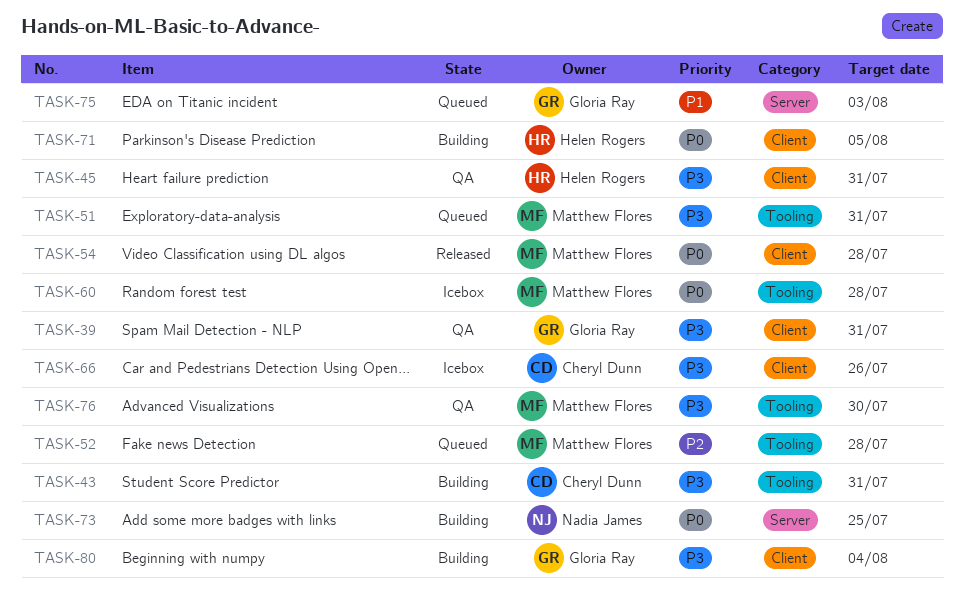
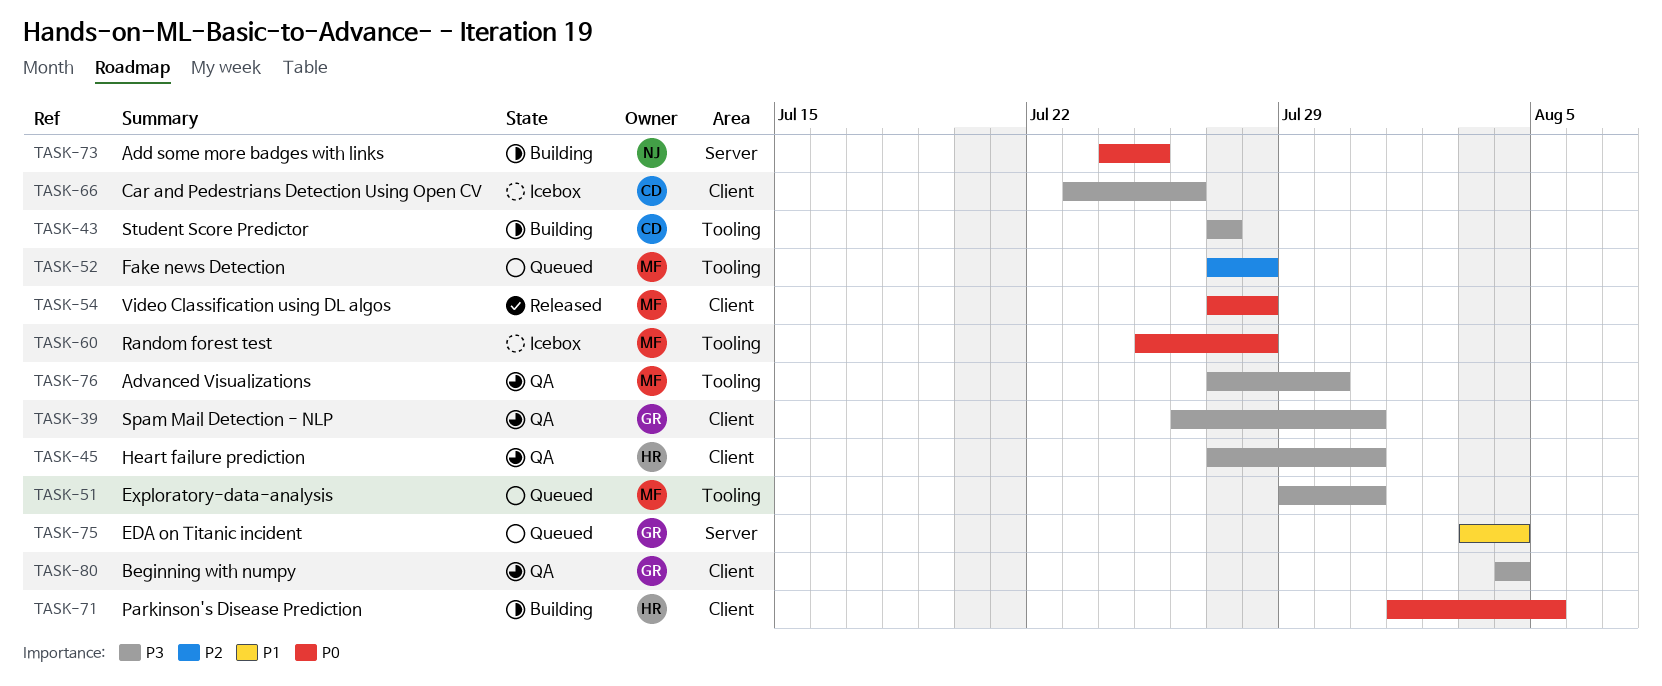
TASK-43, due: Jul 31 -> Jul 27
TASK-75, due: Aug 3 -> Aug 4
TASK-80, status: Building -> QA

